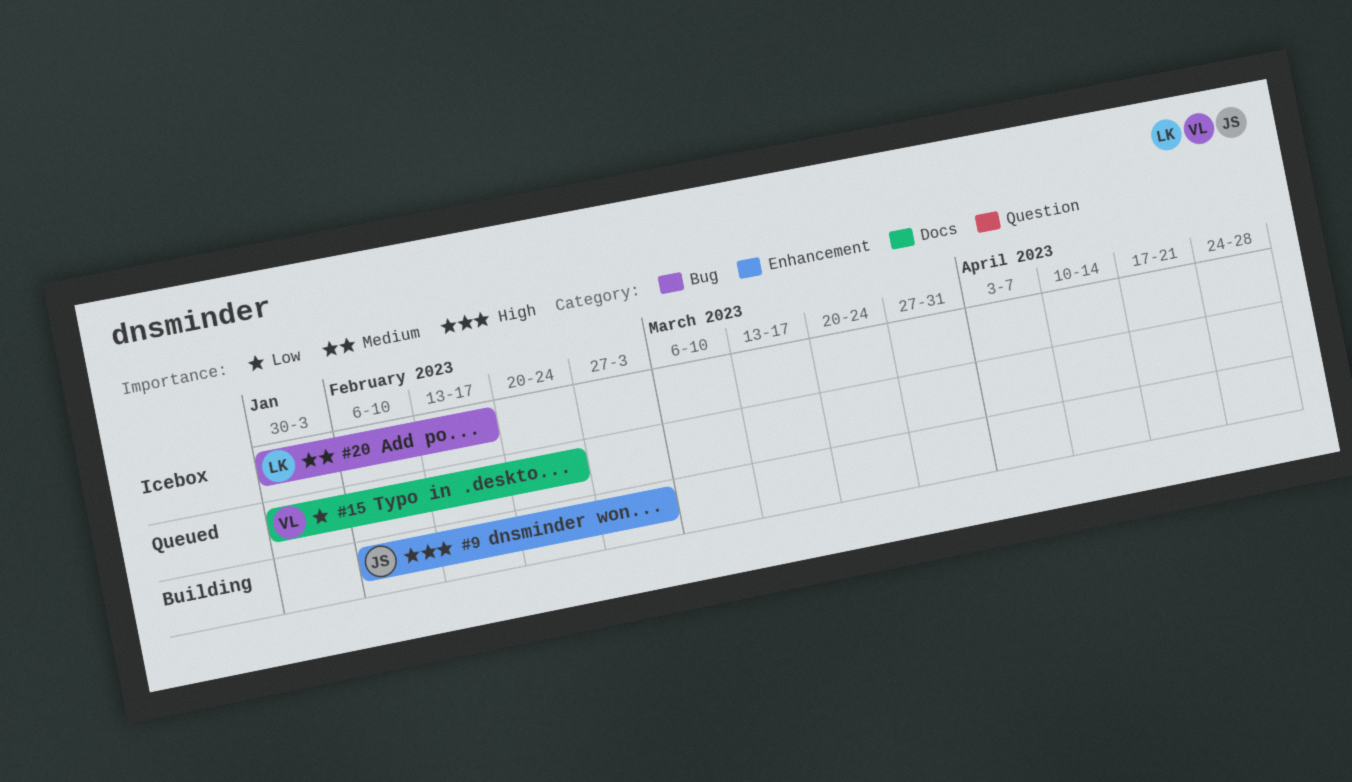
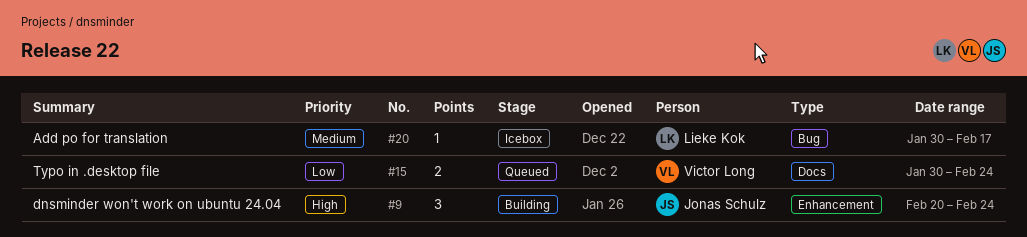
#9, start: Feb 6 -> Feb 20
#9, due: Mar 3 -> Feb 24

